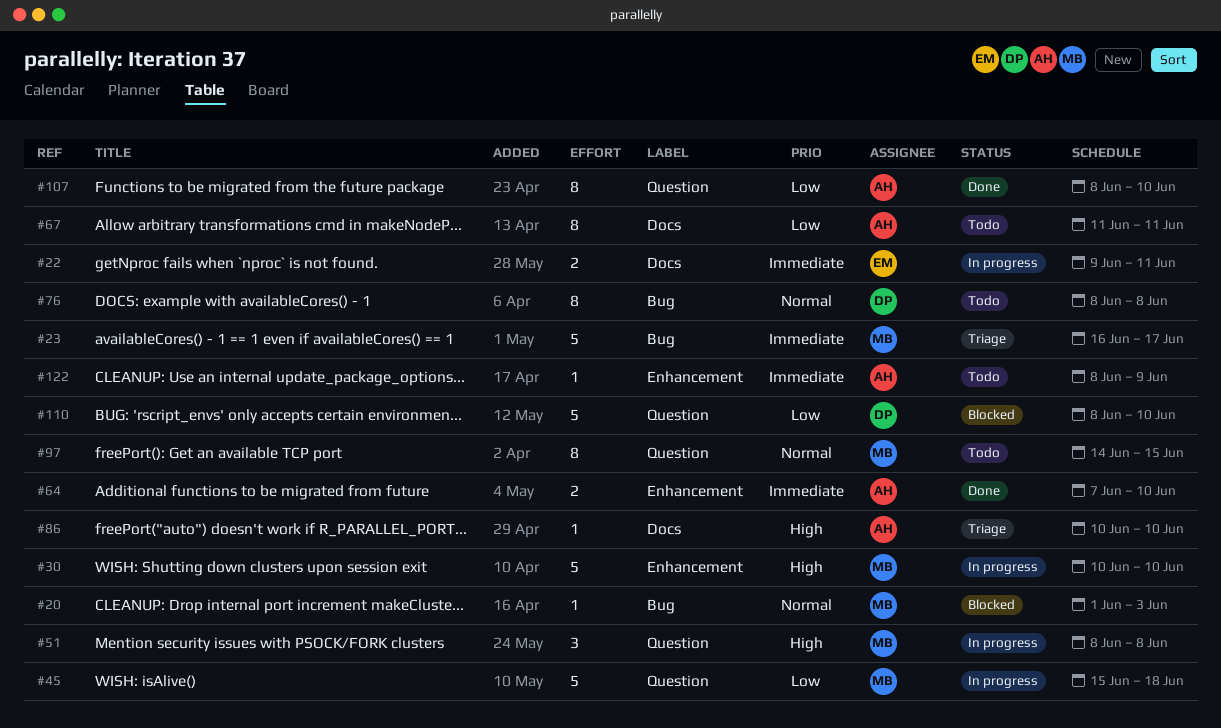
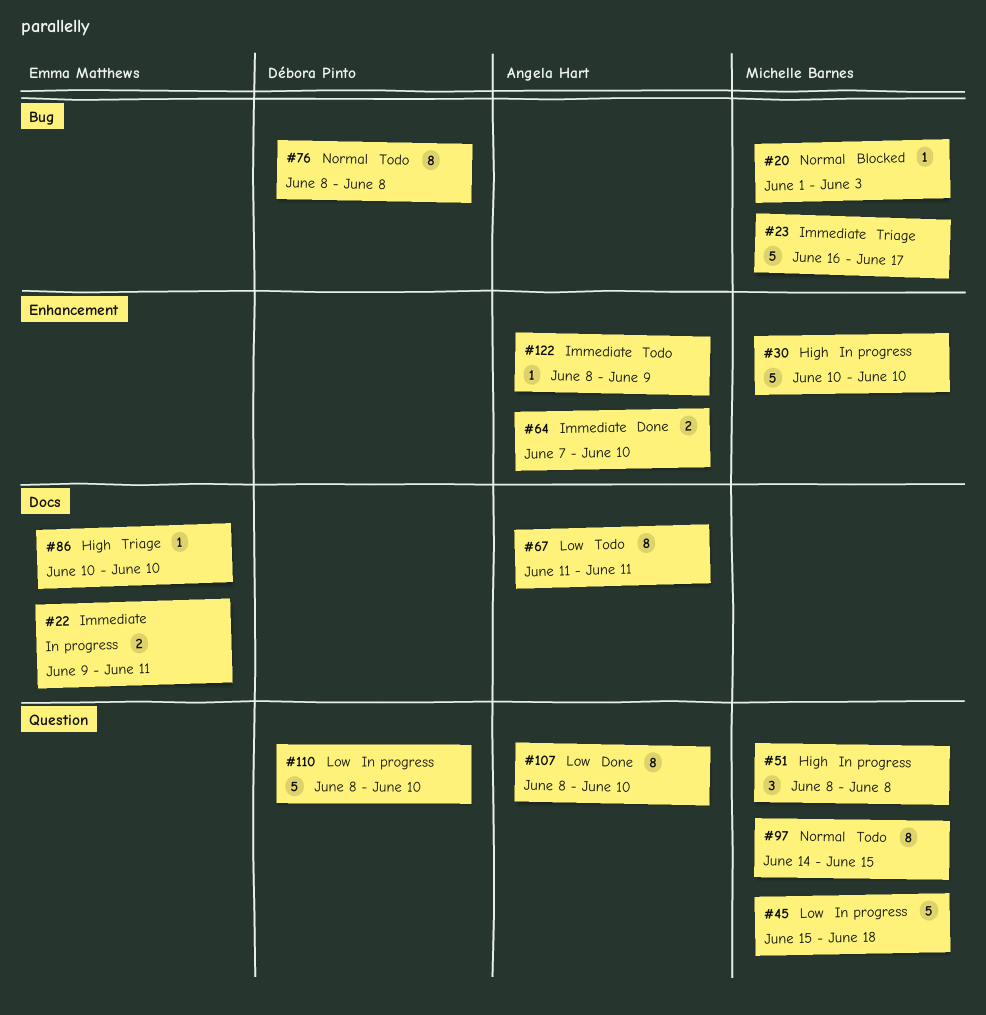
#86, owner: Angela Hart -> Emma Matthews
#110, status: Blocked -> In progress

